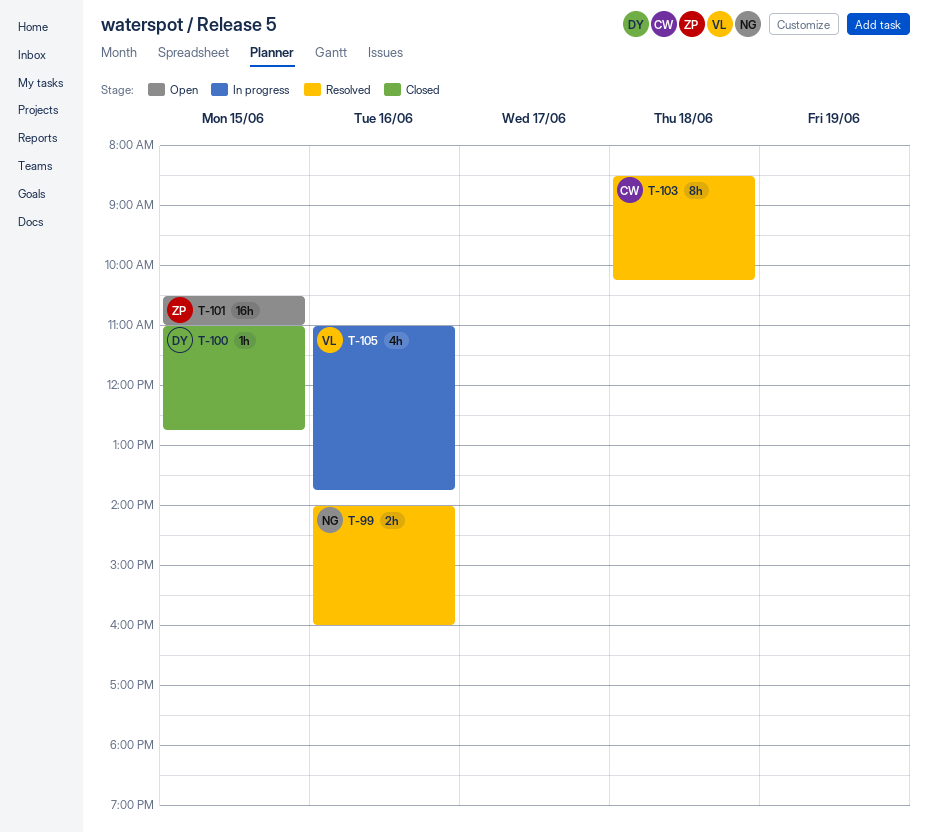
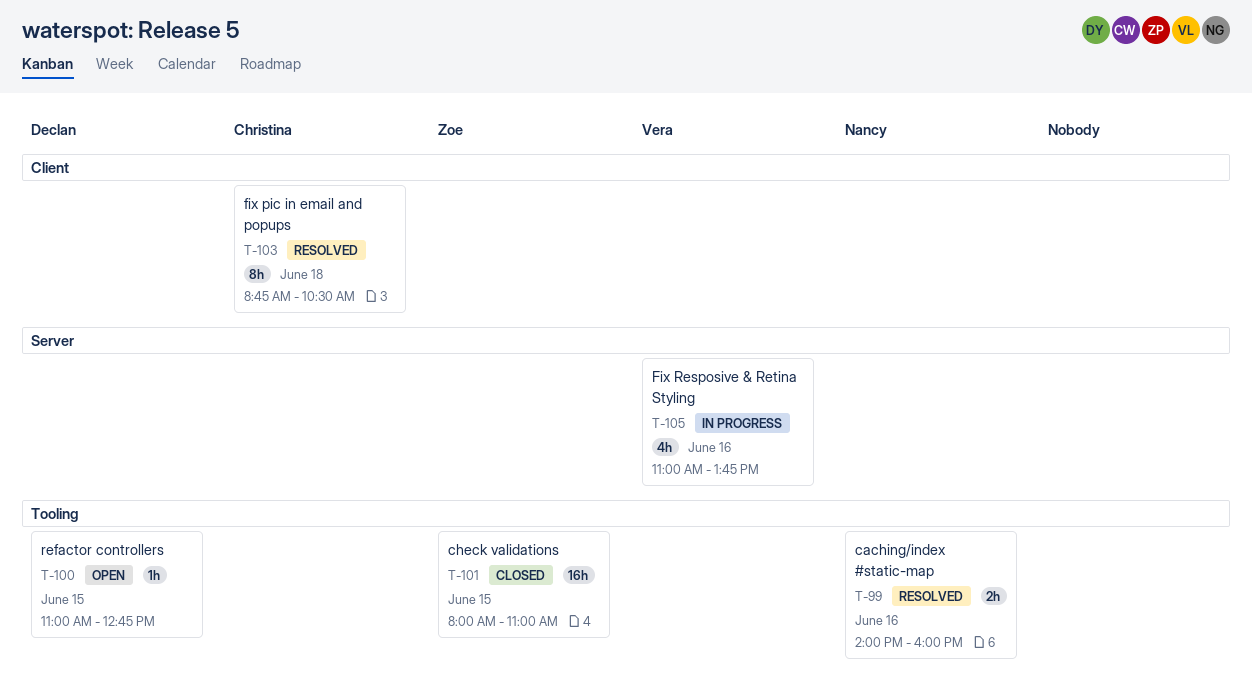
T-100, status: Closed -> Open
T-101, status: Open -> Closed
T-101, begins: 10:30 -> 08:00
T-103, begins: 08:30 -> 08:45
T-103, ends: 10:15 -> 10:30

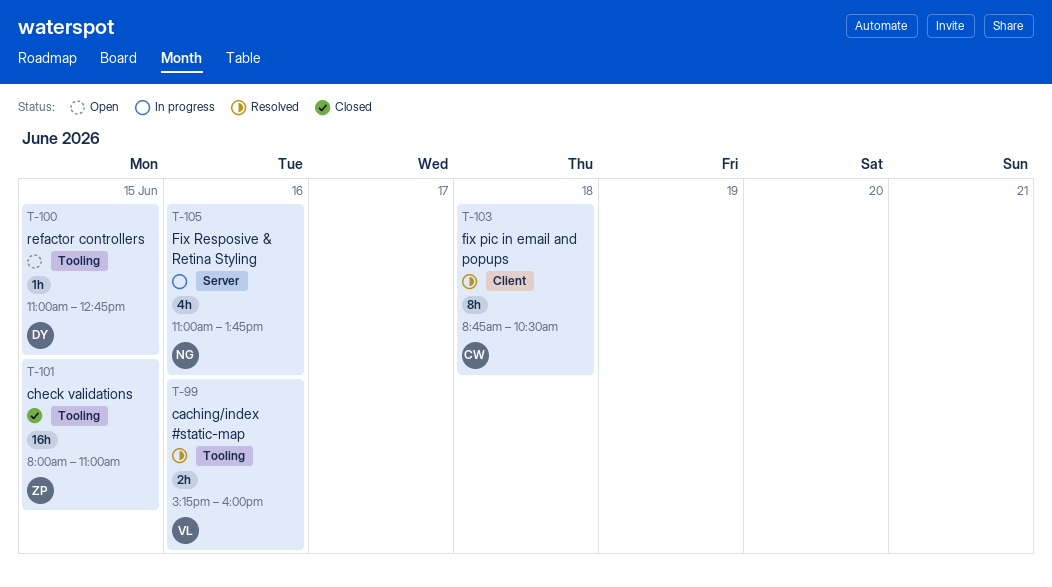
T-99, owner: Nancy -> Vera
T-99, begins: 14:00 -> 15:15
T-105, owner: Vera -> Nancy

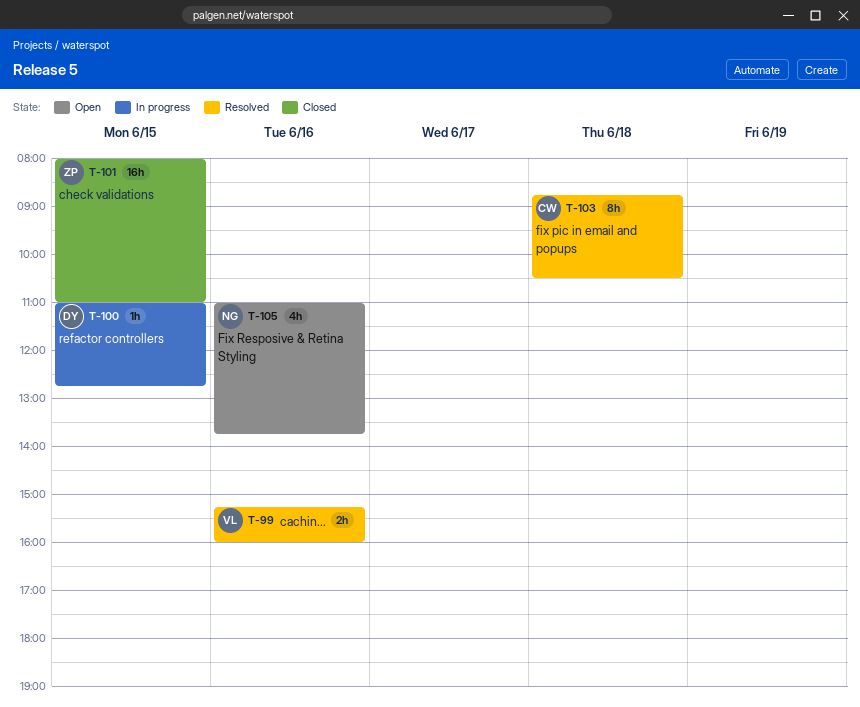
T-100, status: Open -> In progress
T-105, status: In progress -> Open

